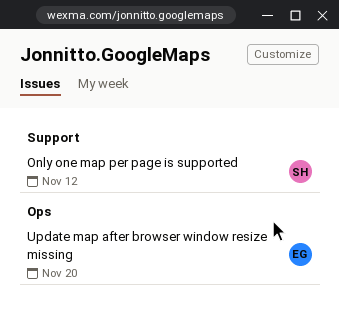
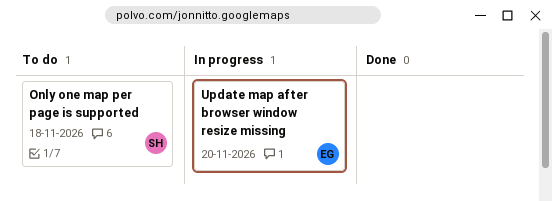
Only one map per page is supported, due: Nov 12 -> Nov 18

